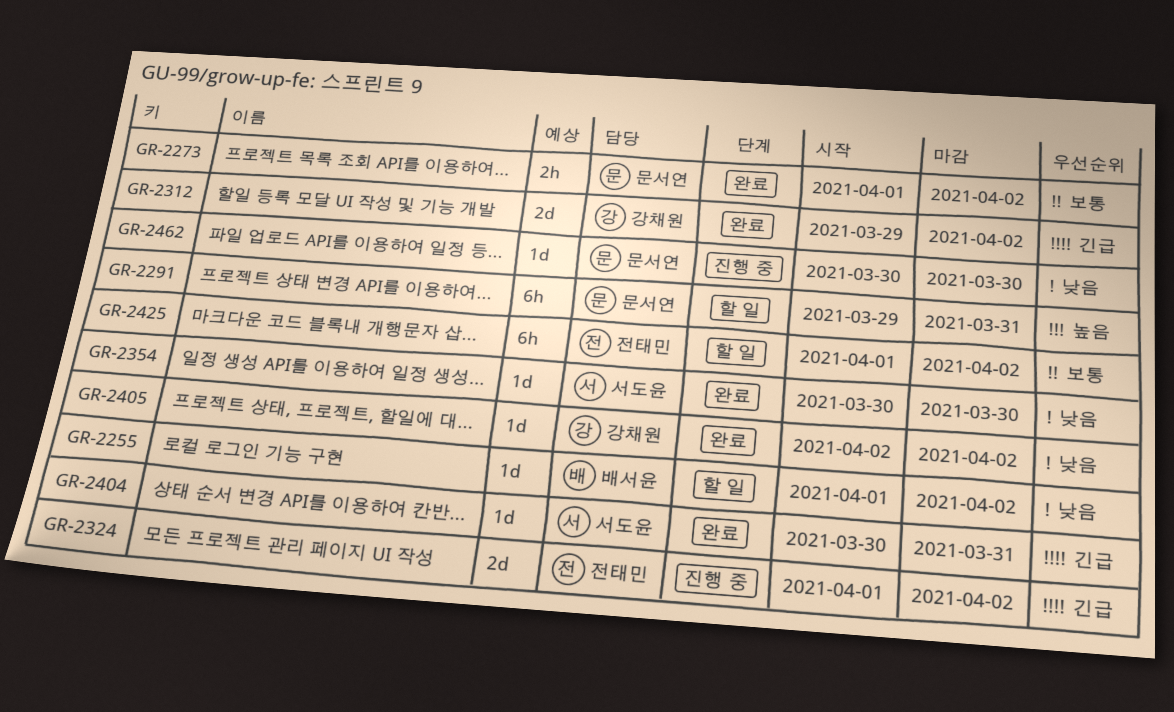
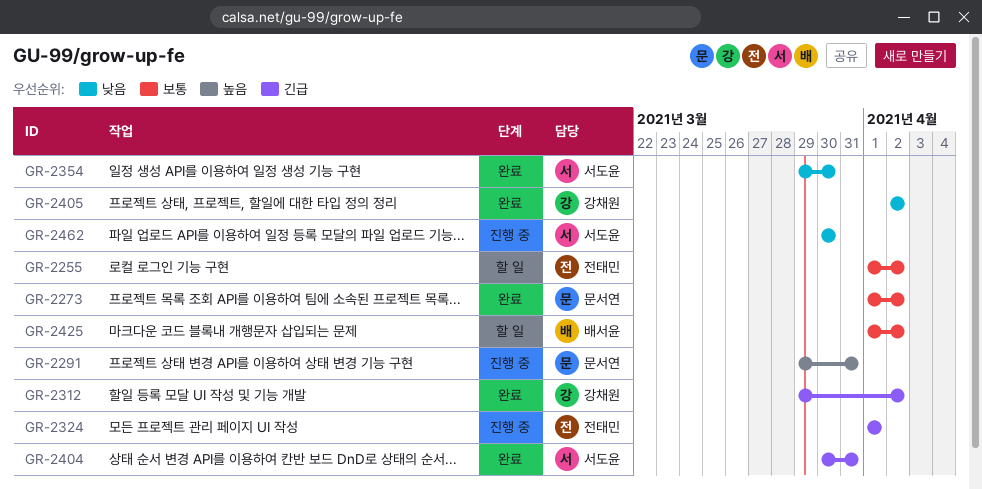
GR-2255, owner: 배서윤 -> 전태민
GR-2255, priority: 낮음 -> 보통
GR-2291, status: 할 일 -> 진행 중
GR-2324, due: Apr 2 -> Apr 1
GR-2354, start: Mar 30 -> Mar 29
GR-2425, owner: 전태민 -> 배서윤
GR-2462, owner: 문서연 -> 서도윤

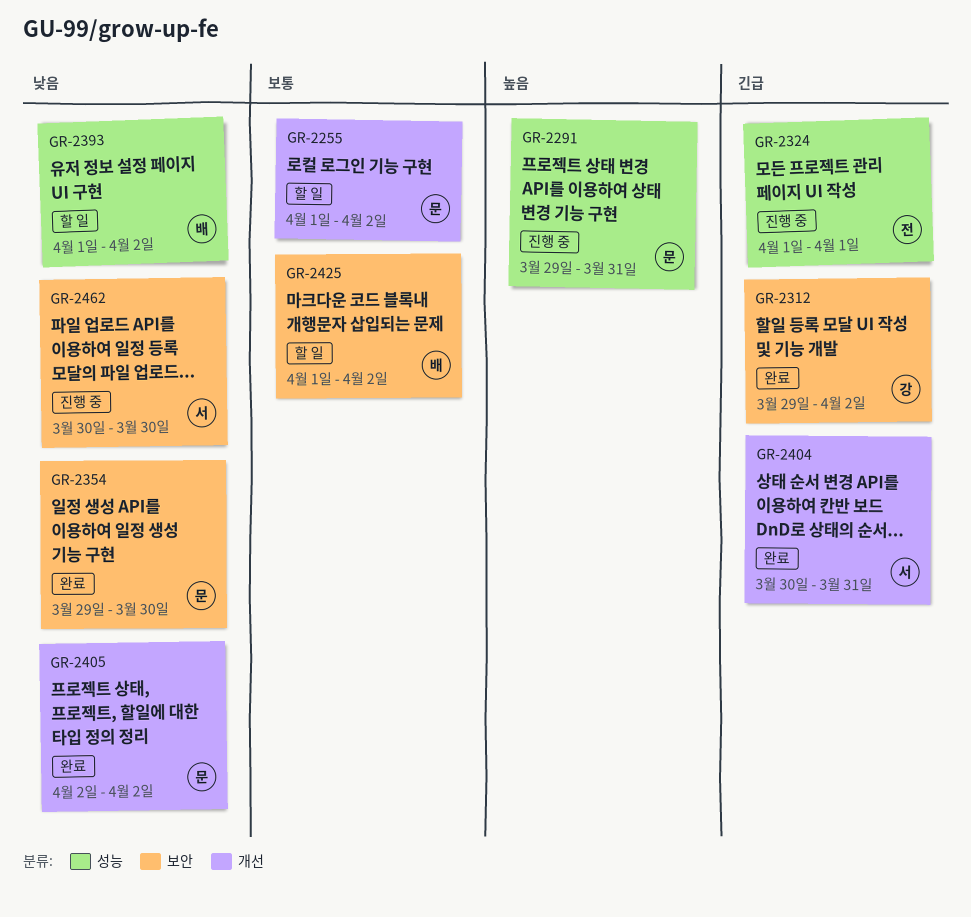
GR-2255, owner: 전태민 -> 문서연
GR-2273: present -> none
GR-2354, owner: 서도윤 -> 문서연
GR-2393: none -> present
GR-2405, owner: 강채원 -> 문서연

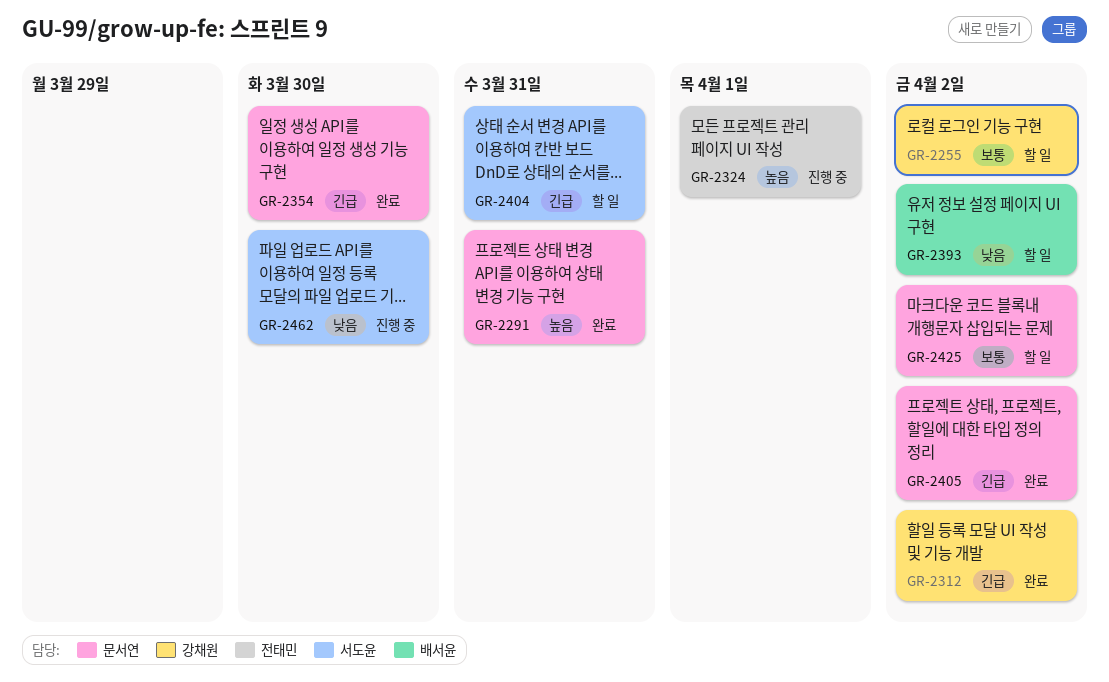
GR-2255, owner: 문서연 -> 강채원
GR-2291, status: 진행 중 -> 완료
GR-2324, priority: 긴급 -> 높음
GR-2354, priority: 낮음 -> 긴급
GR-2404, status: 완료 -> 할 일
GR-2405, priority: 낮음 -> 긴급
GR-2425, owner: 배서윤 -> 문서연

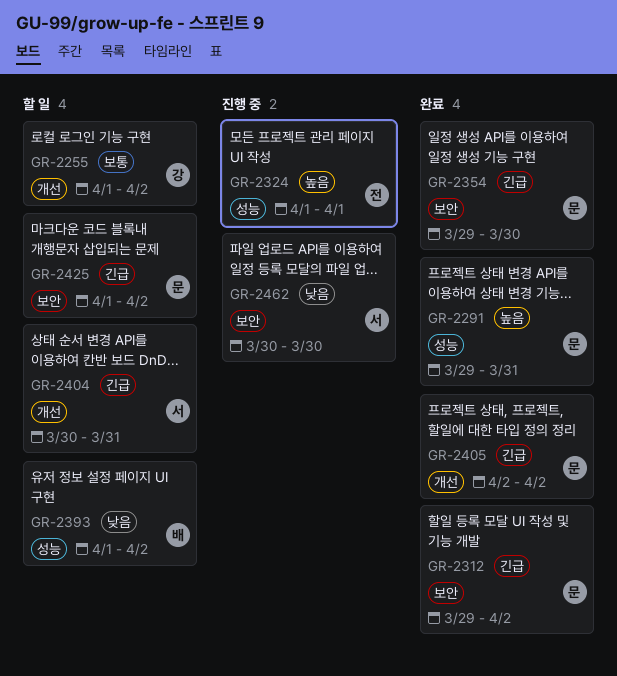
GR-2312, owner: 강채원 -> 문서연
GR-2425, priority: 보통 -> 긴급

